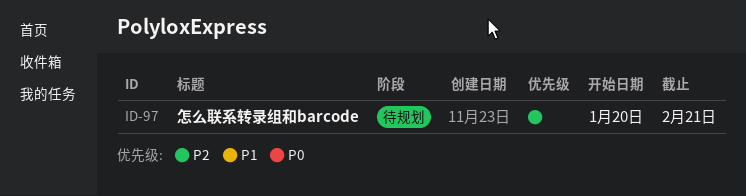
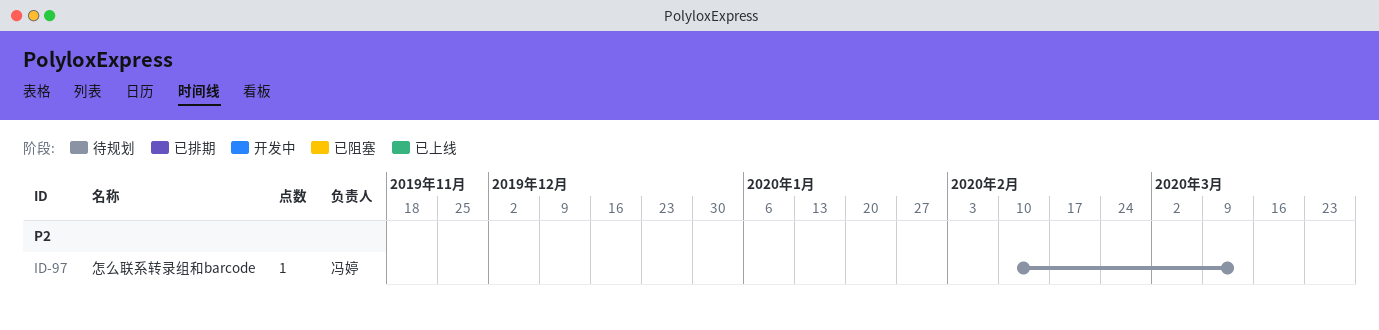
ID-97, start: Jan 20 -> Feb 10
ID-97, due: Feb 21 -> Mar 13

